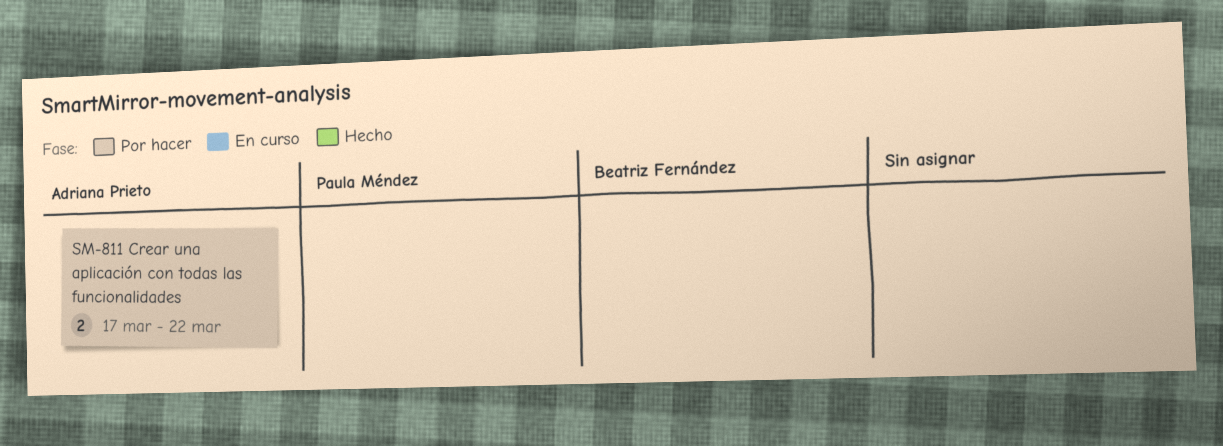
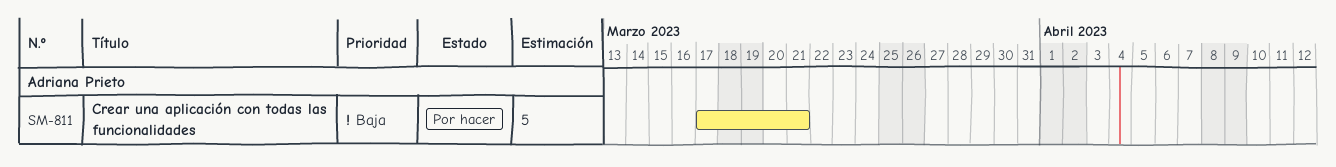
SM-811, estimate: 2 -> 5
SM-811, due: Mar 22 -> Mar 21

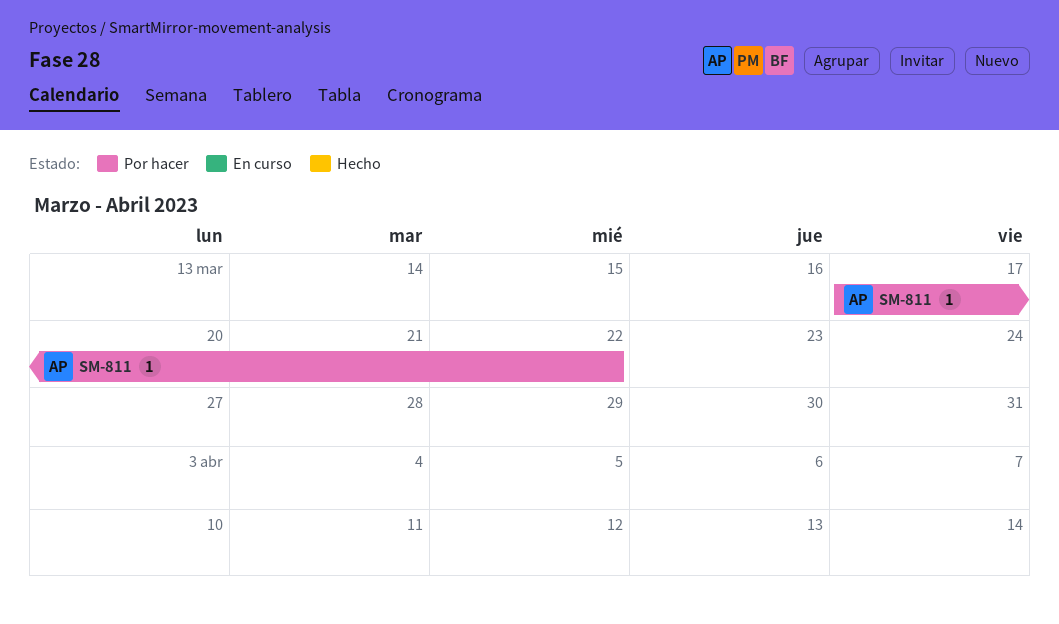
SM-811, estimate: 5 -> 1
SM-811, due: Mar 21 -> Mar 22

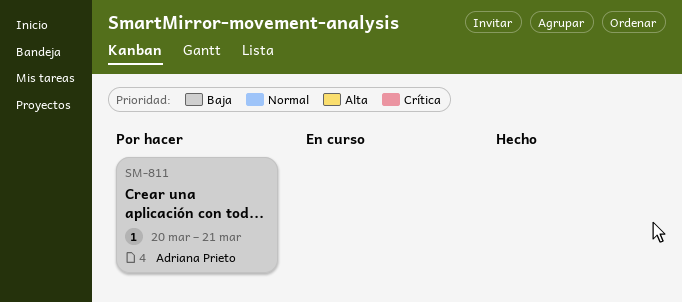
SM-811, start: Mar 17 -> Mar 20
SM-811, due: Mar 22 -> Mar 21

